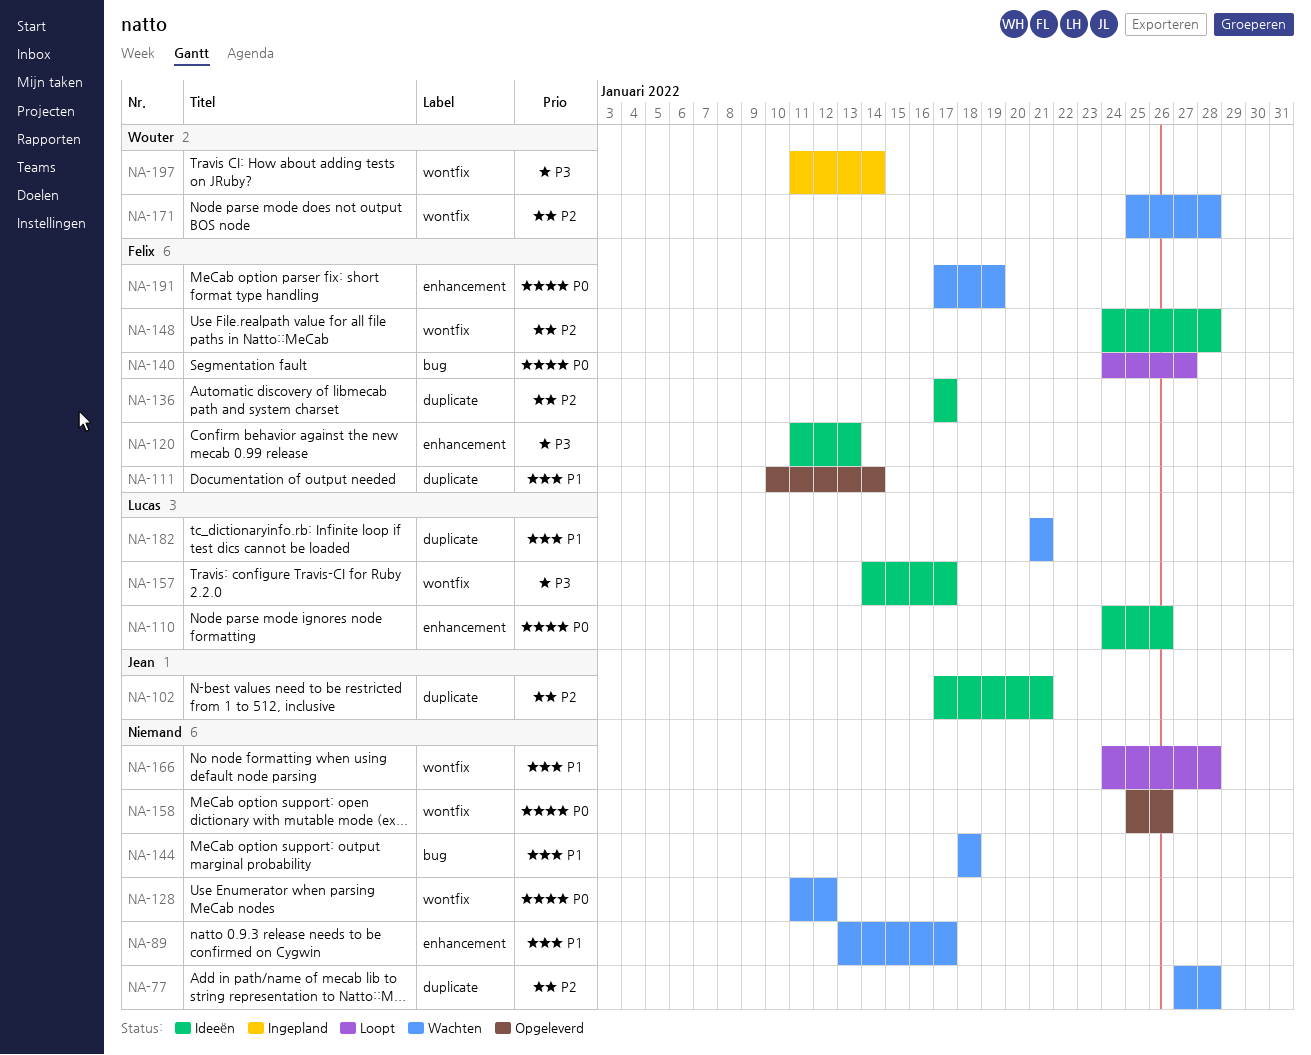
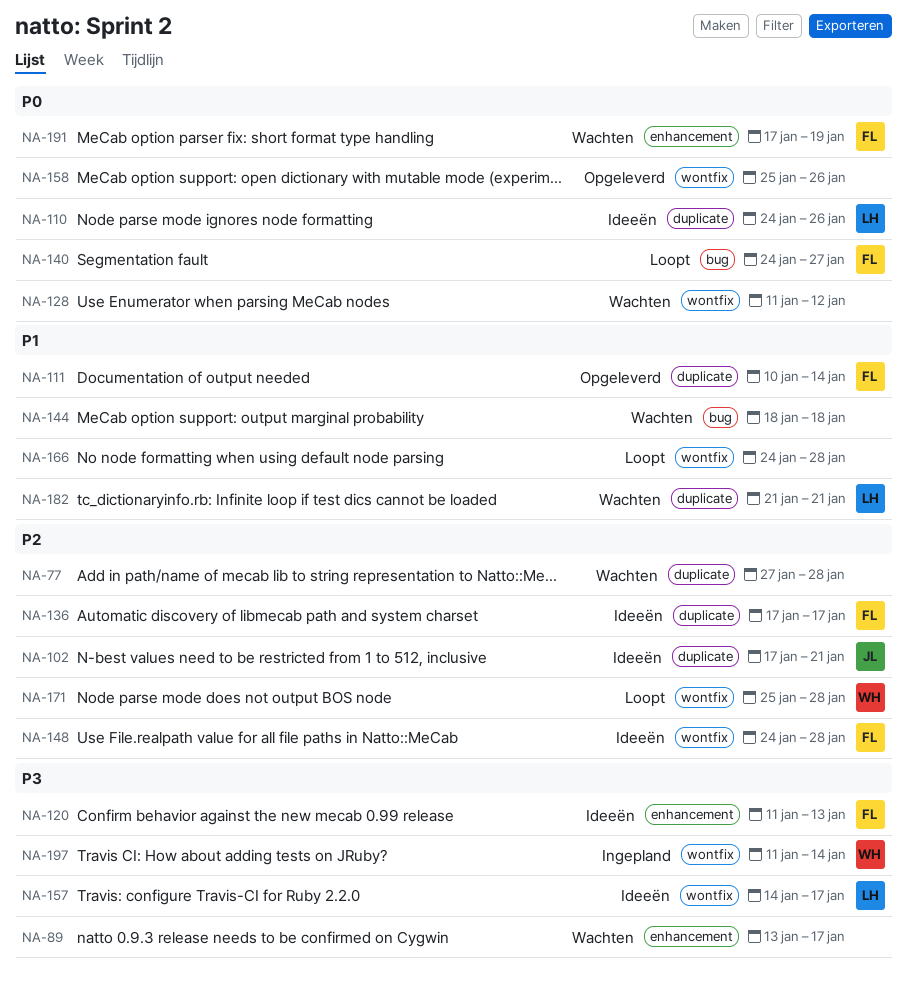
NA-89, priority: P1 -> P3
NA-110, label: enhancement -> duplicate
NA-171, status: Wachten -> Loopt

